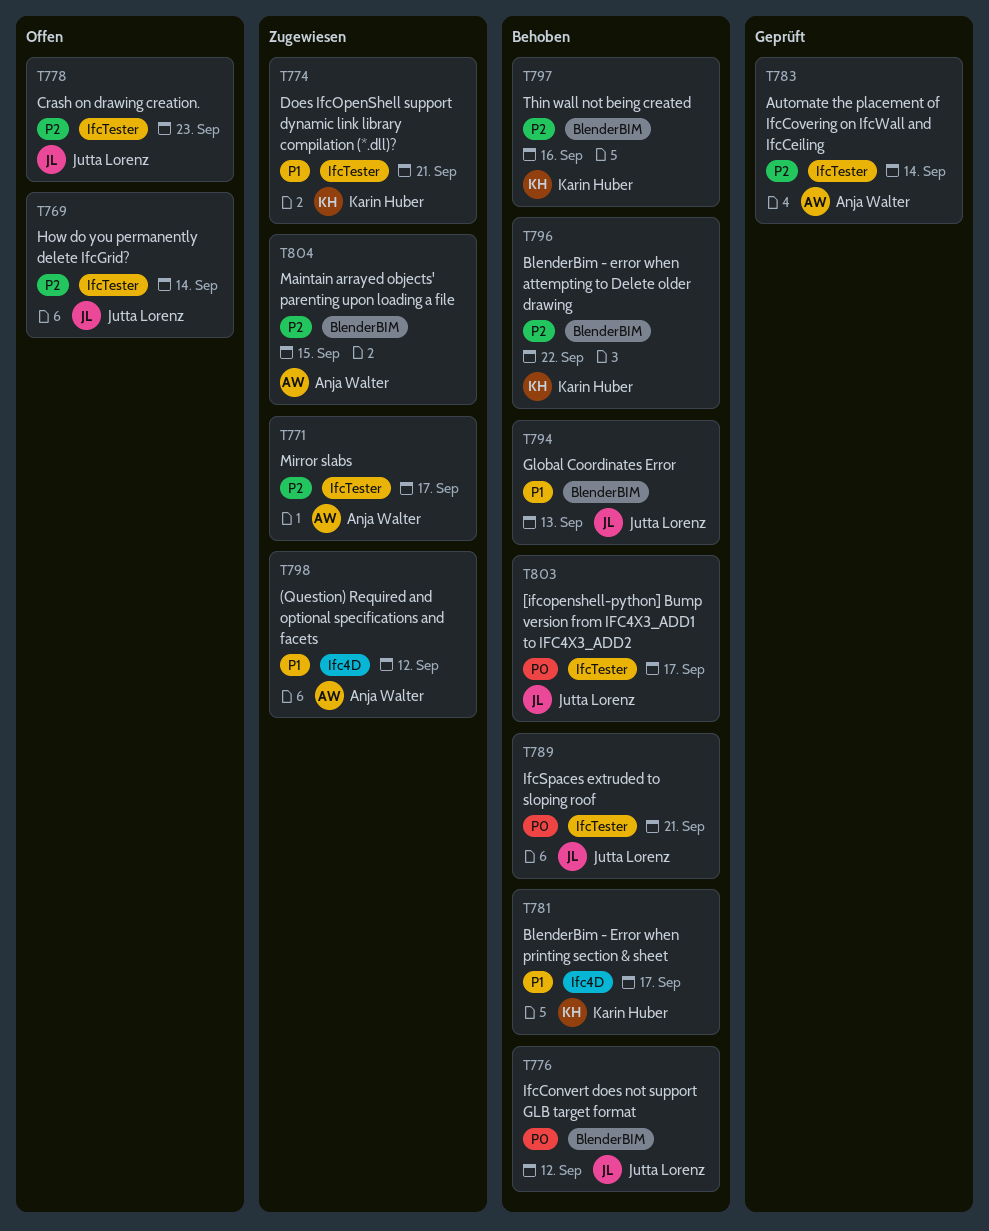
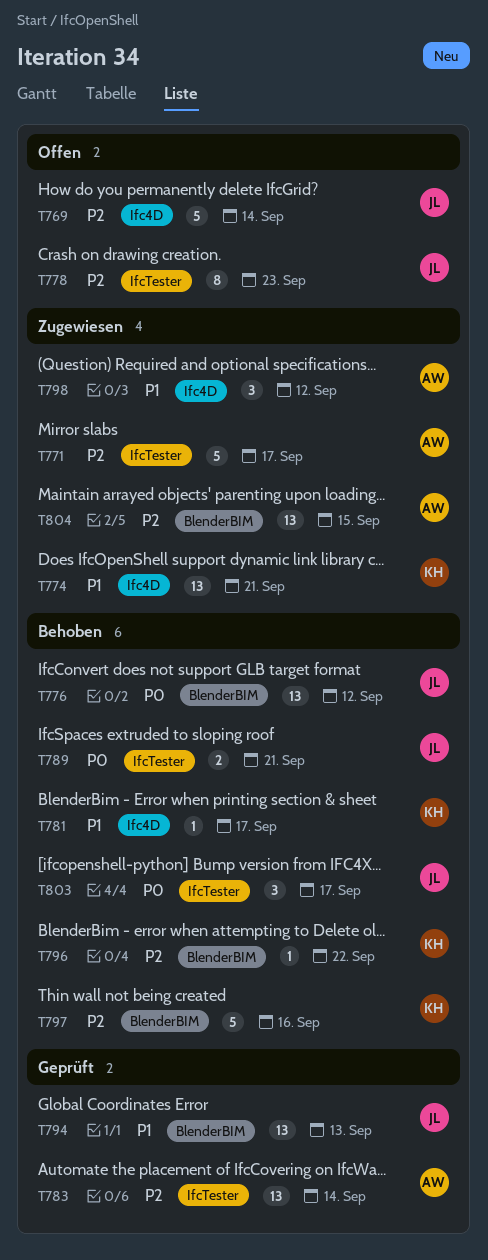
T769, label: IfcTester -> Ifc4D
T774, label: IfcTester -> Ifc4D
T794, status: Behoben -> Geprüft

